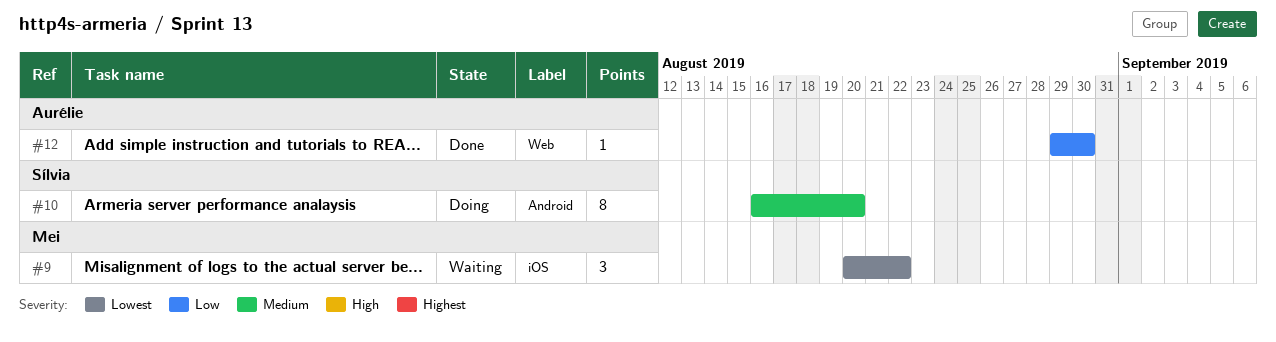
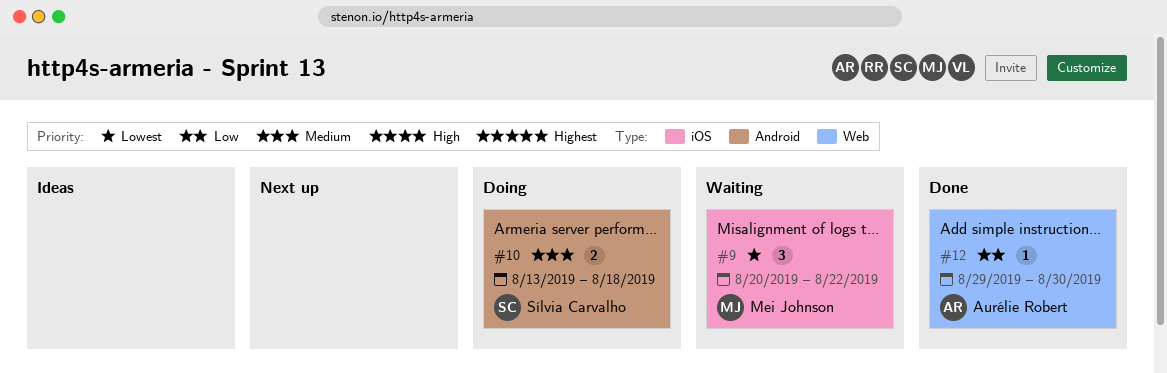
#10, estimate: 8 -> 2
#10, start: Aug 16 -> Aug 13
#10, due: Aug 20 -> Aug 18

